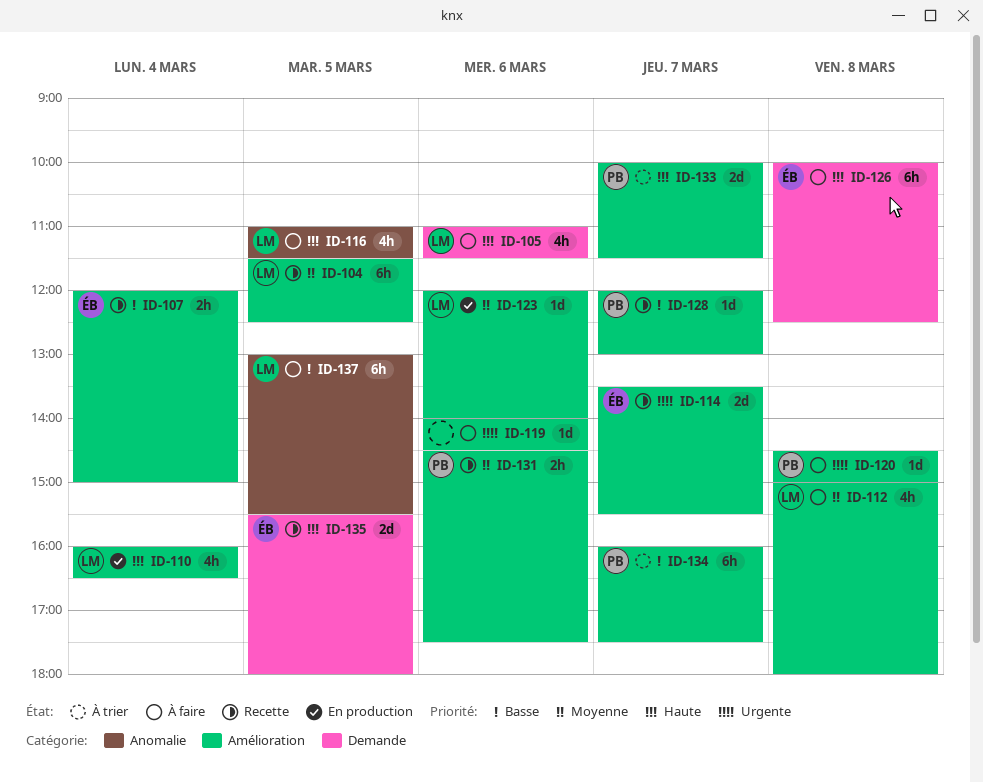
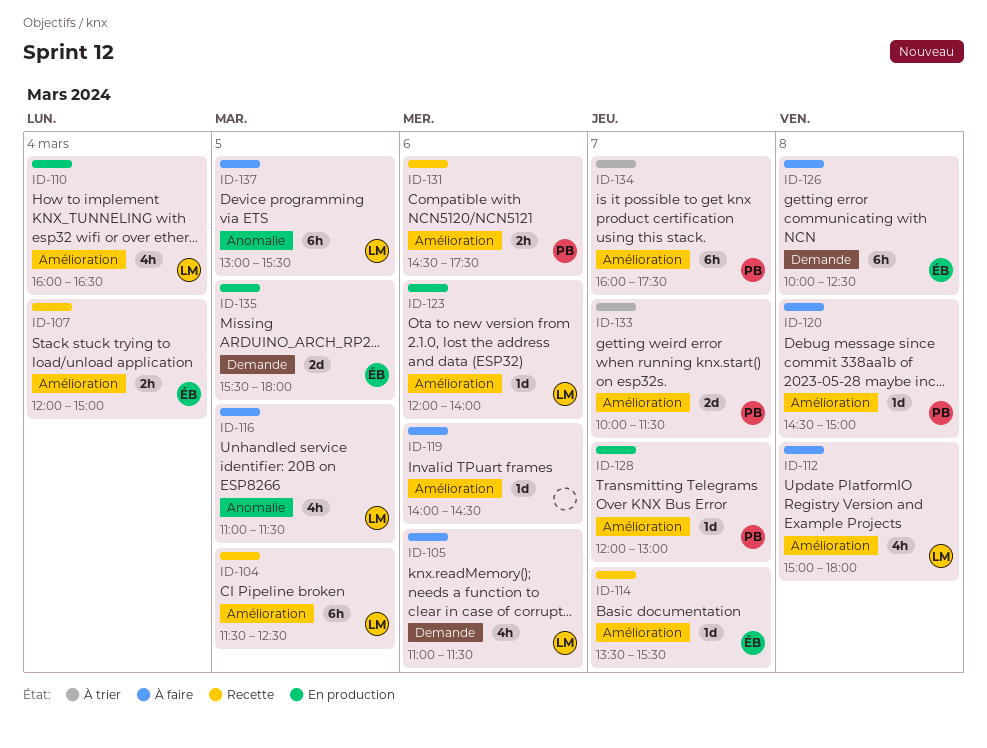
ID-114, estimate: 2d -> 1d
ID-128, status: Recette -> En production
ID-135, status: Recette -> En production

